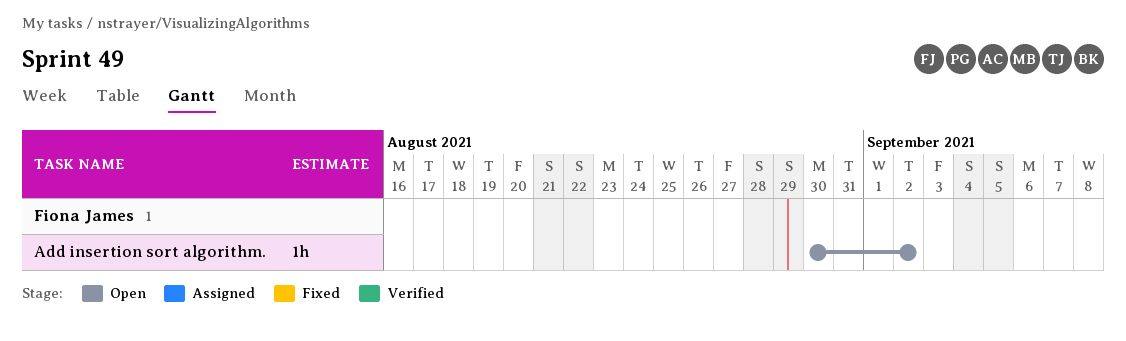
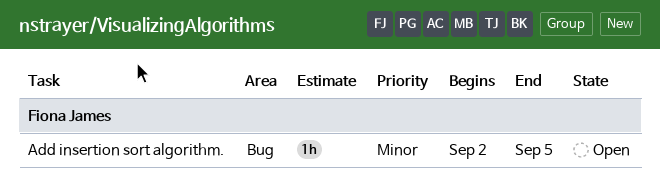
Add insertion sort algorithm., start: Aug 30 -> Sep 2
Add insertion sort algorithm., due: Sep 2 -> Sep 5

